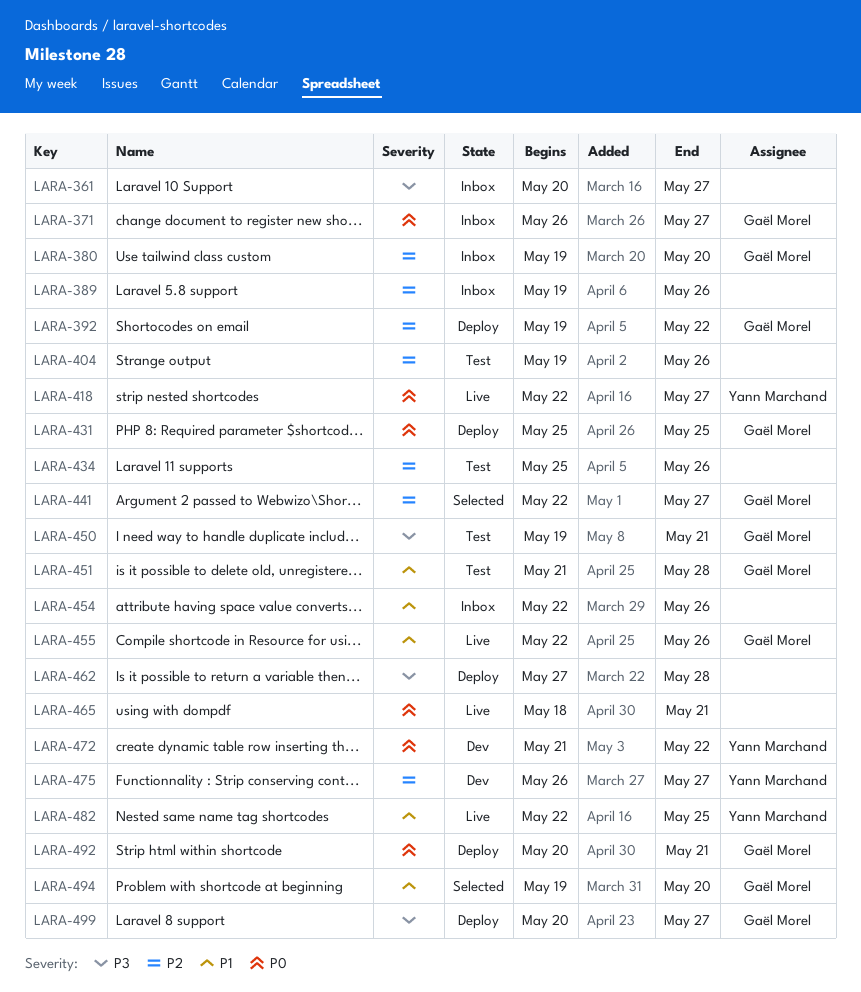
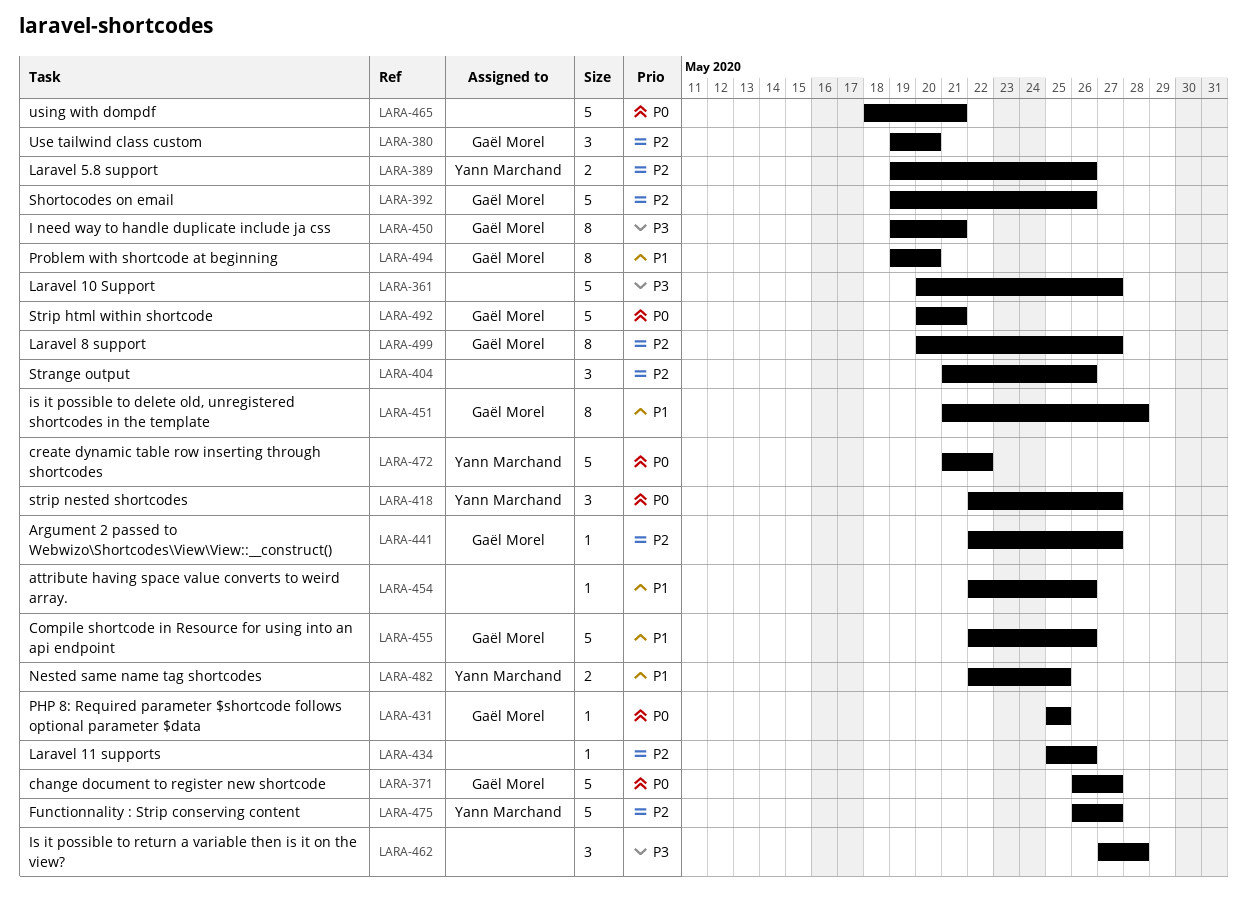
LARA-389, owner: none -> Yann Marchand
LARA-392, due: May 22 -> May 26
LARA-404, start: May 19 -> May 21
LARA-499, priority: P3 -> P2

